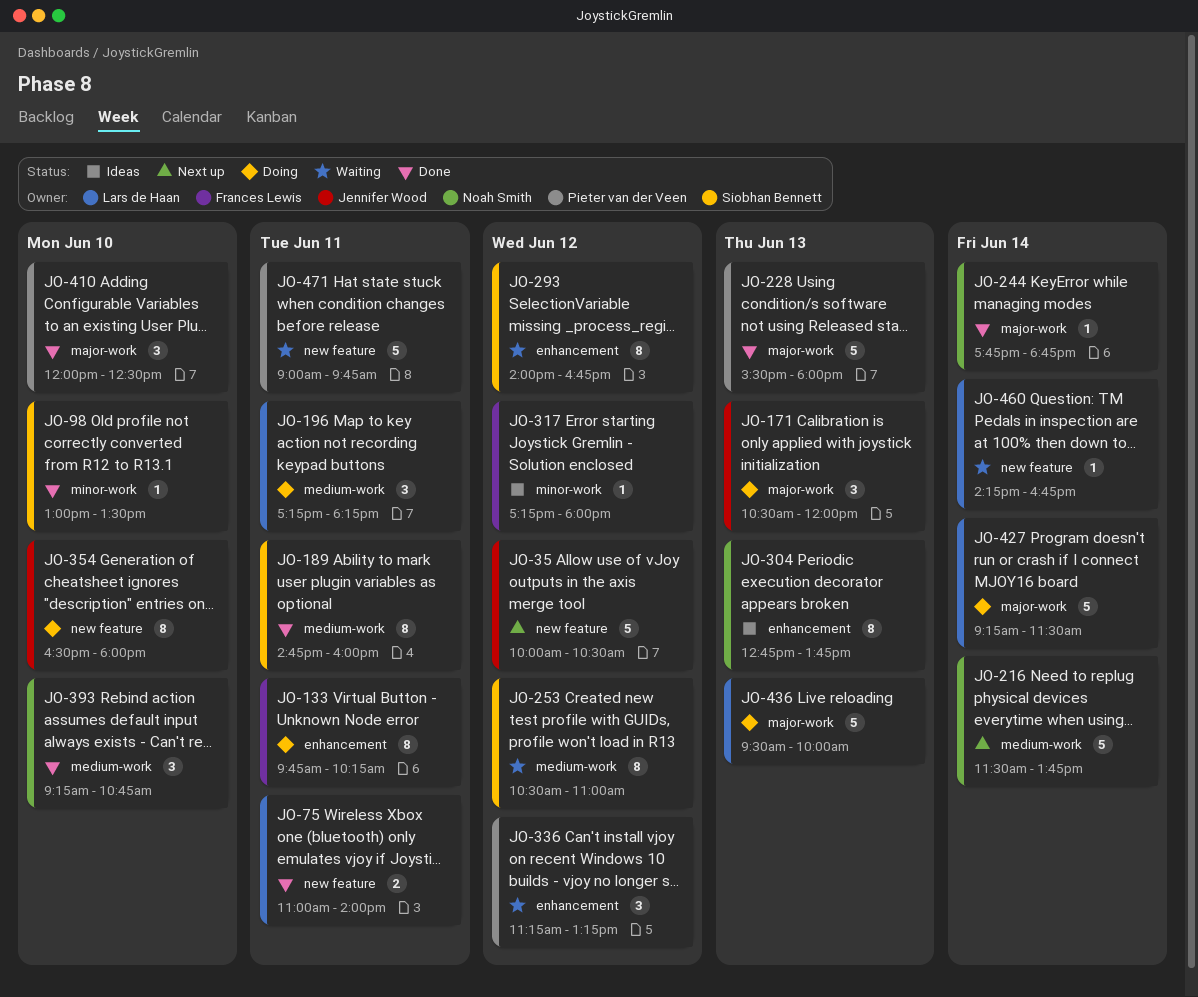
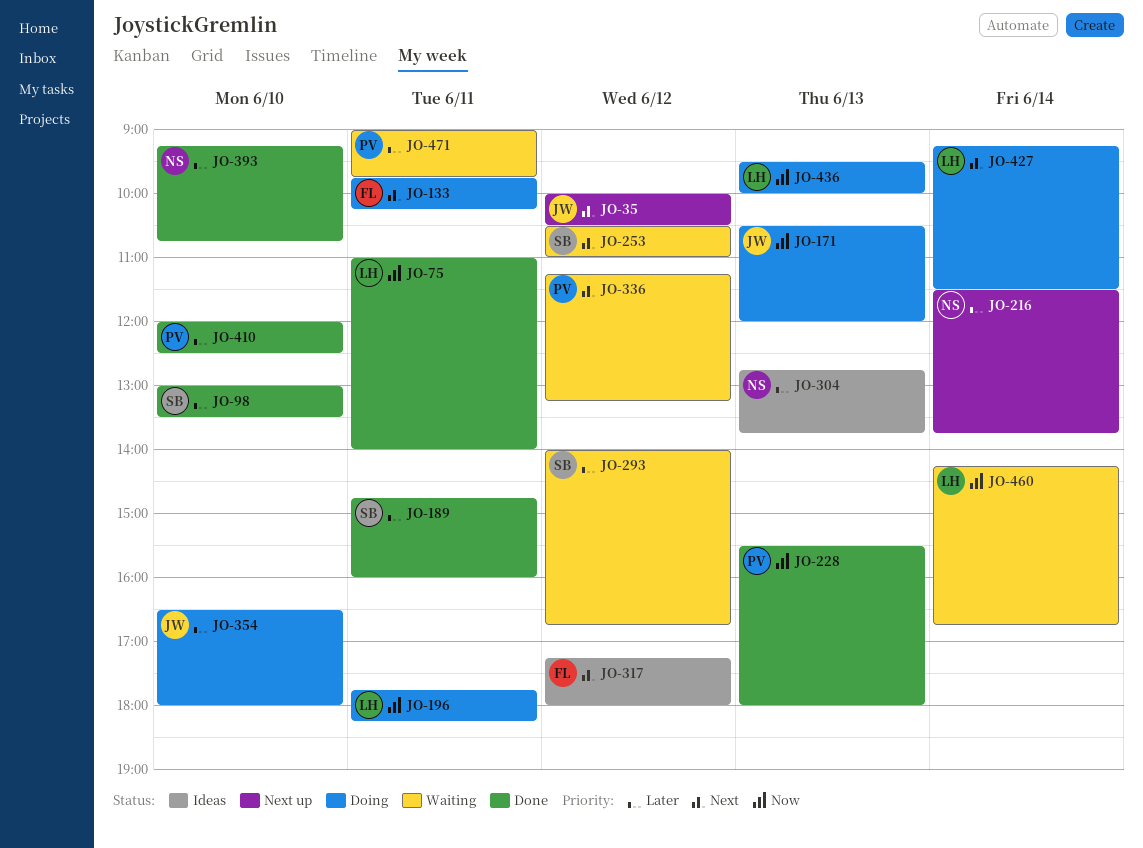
JO-196, begins: 17:15 -> 17:45
JO-244: present -> none

